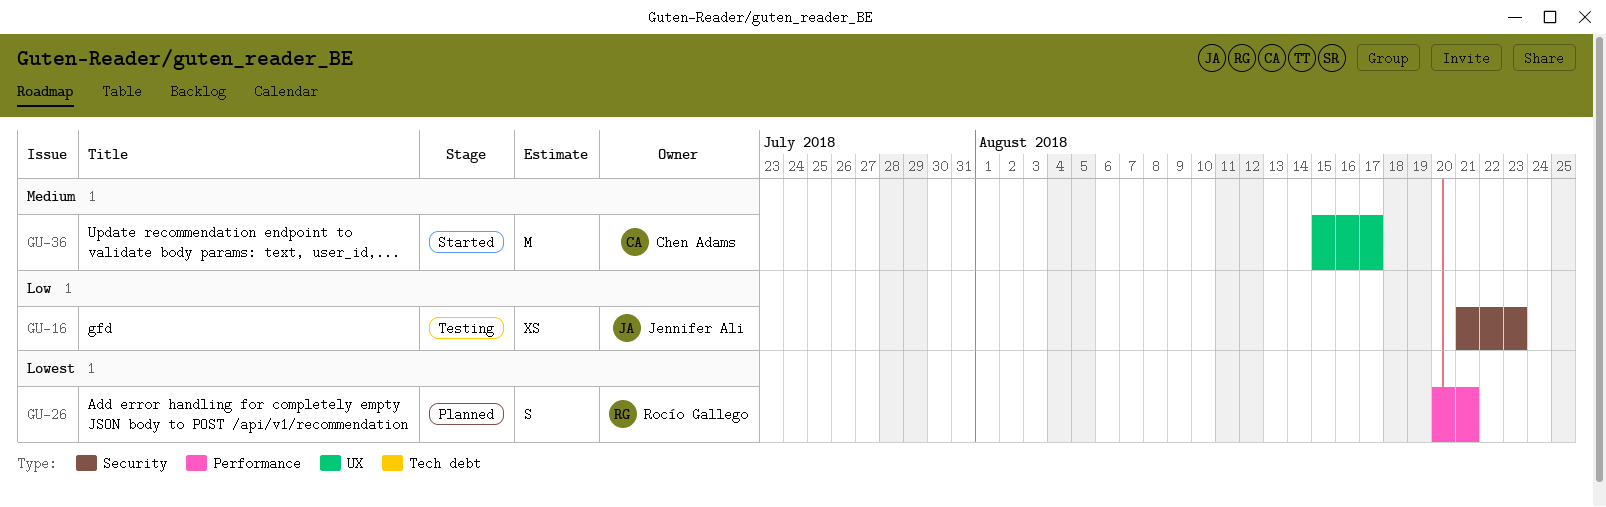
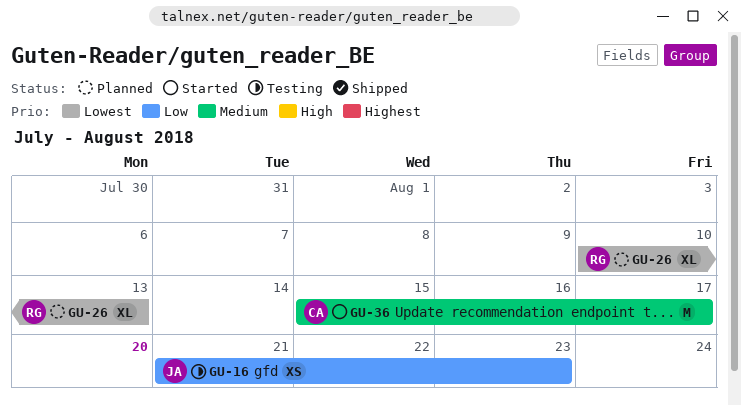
GU-26, estimate: S -> XL
GU-26, start: Aug 20 -> Aug 10
GU-26, due: Aug 21 -> Aug 13

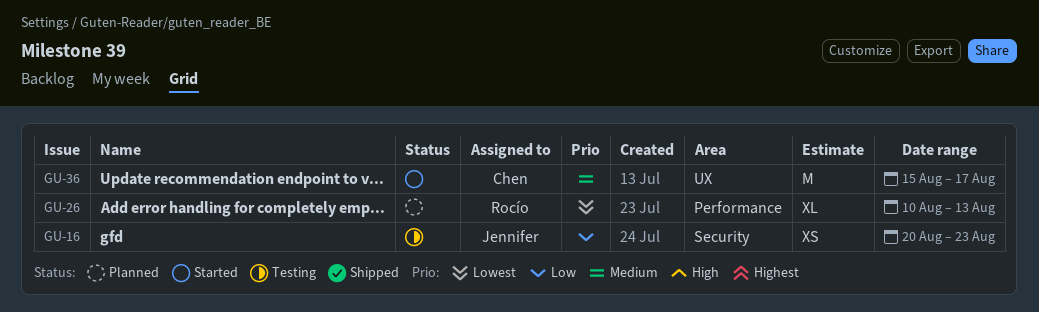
GU-16, start: Aug 21 -> Aug 20

